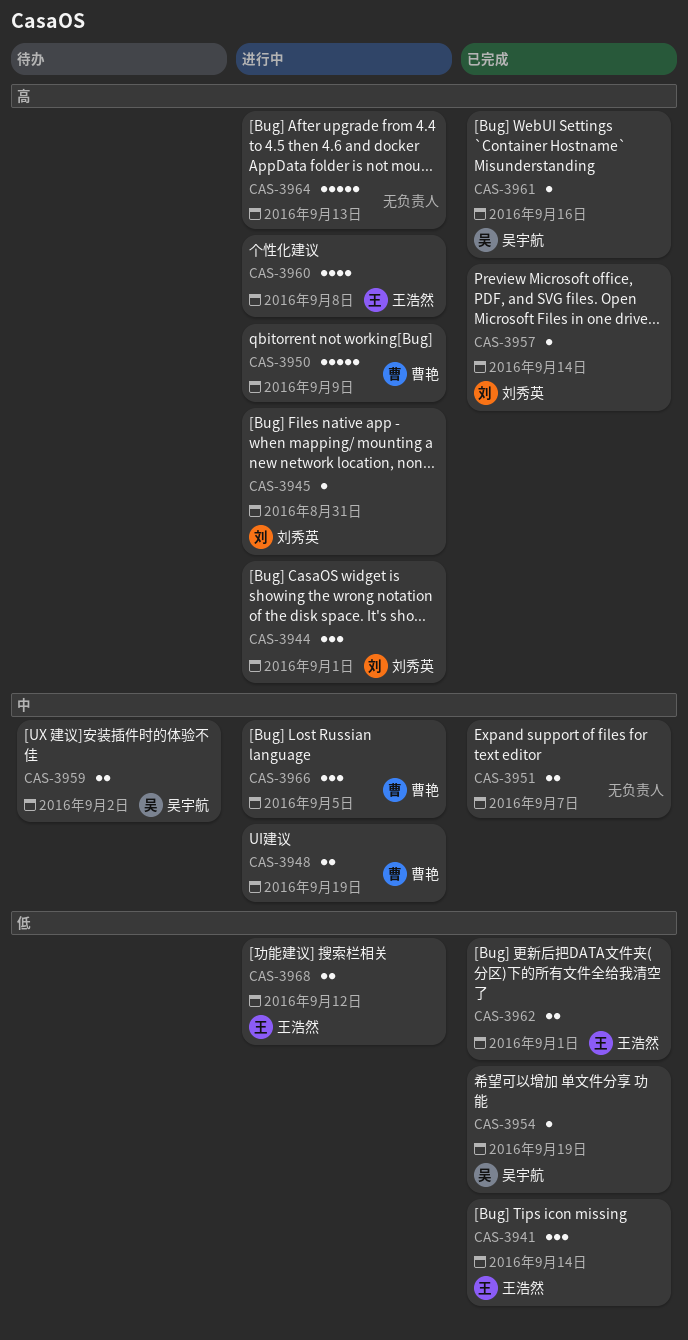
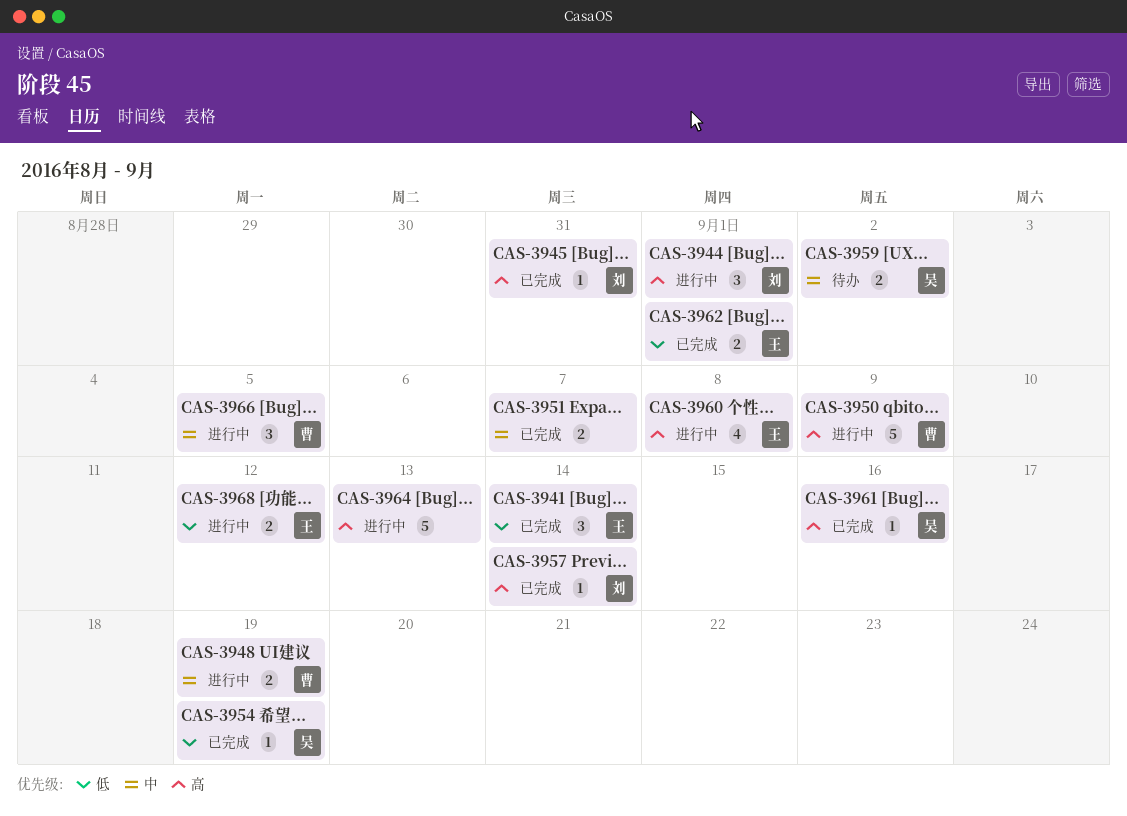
CAS-3945, status: 进行中 -> 已完成

